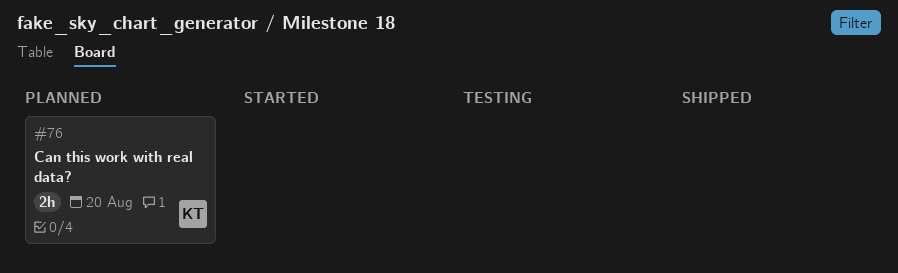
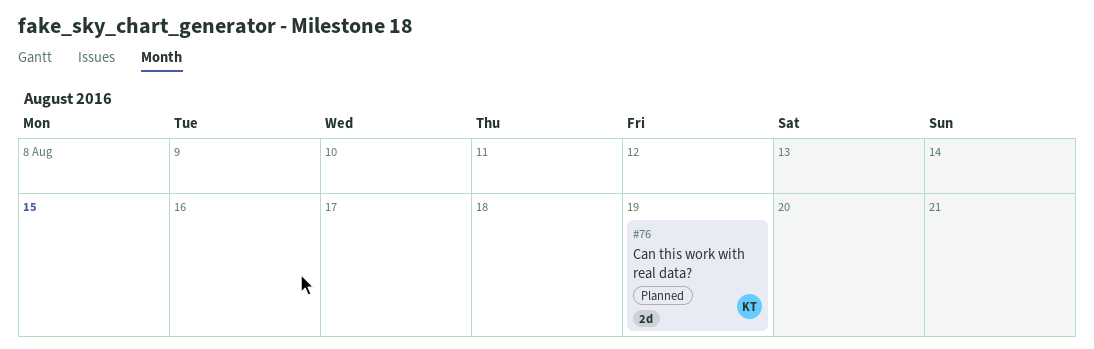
#76, estimate: 2h -> 2d
#76, due: Aug 20 -> Aug 19

